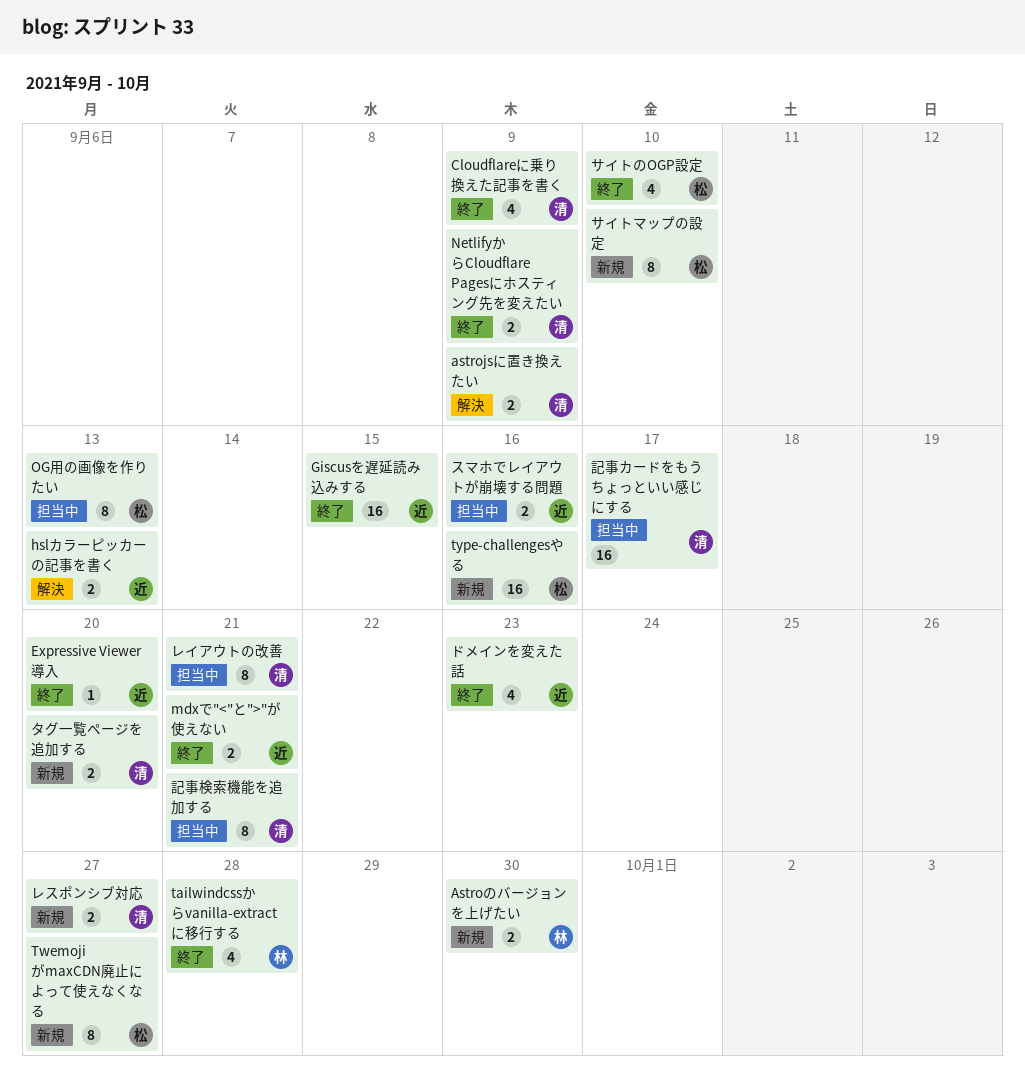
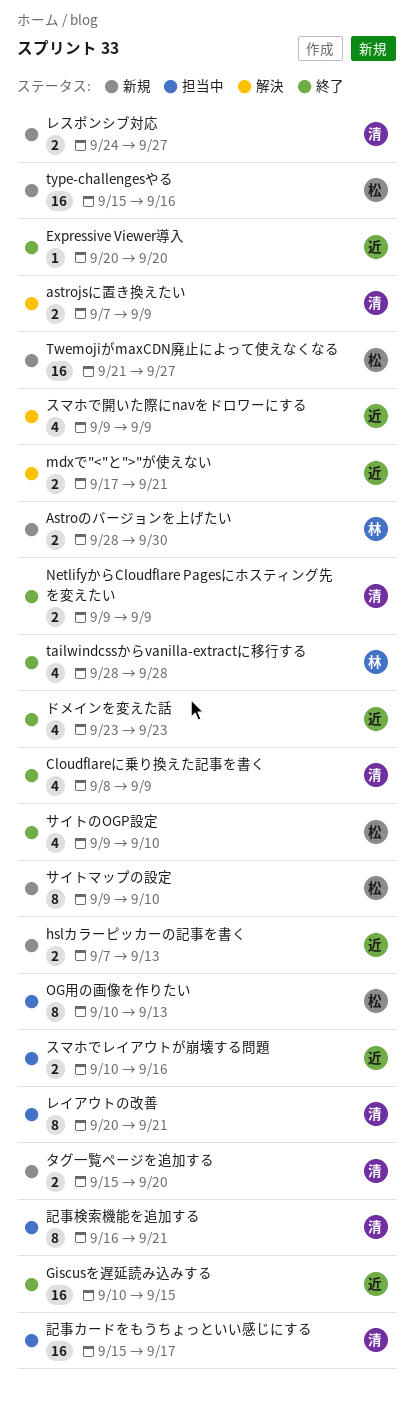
hslカラーピッカーの記事を書く, status: 解決 -> 新規
mdxで"<"と">"が使えない, status: 終了 -> 解決
TwemojiがmaxCDN廃止によって使えなくなる, estimate: 8 -> 16
スマホで開いた際にnavをドロワーにする: none -> present

